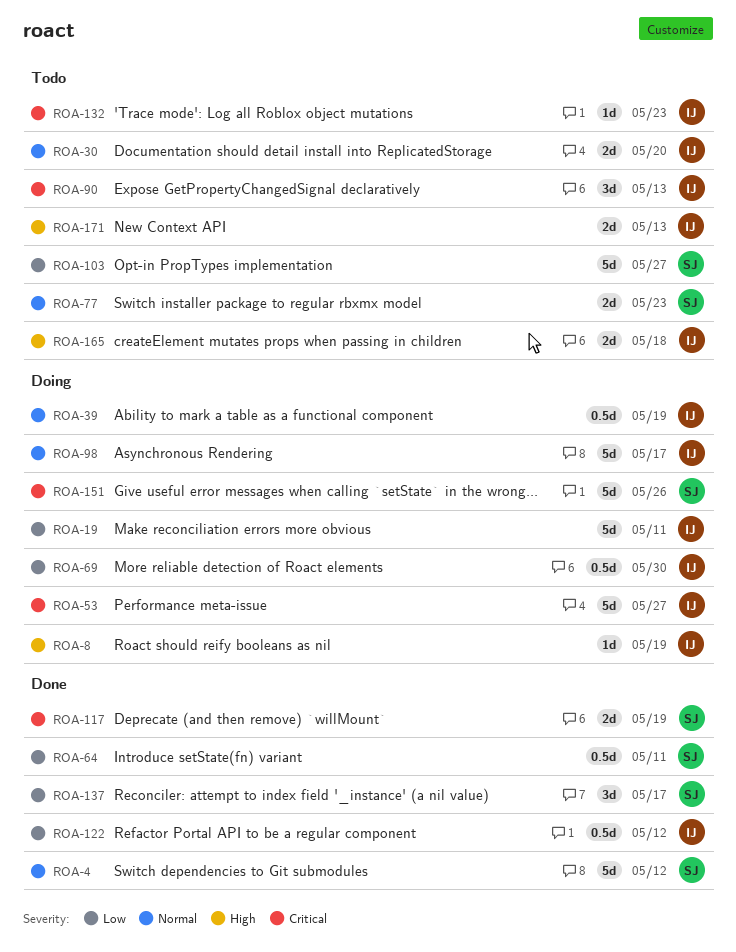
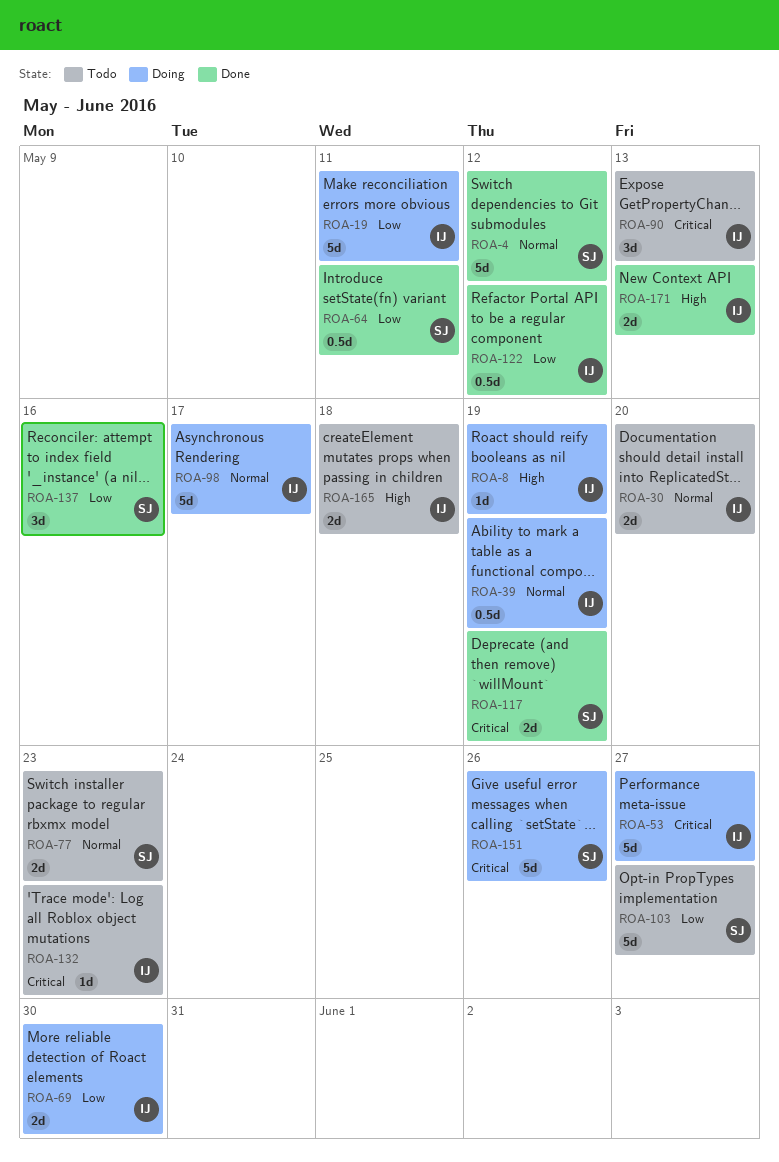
ROA-69, estimate: 0.5d -> 2d
ROA-137, due: May 17 -> May 16
ROA-171, status: Todo -> Done

